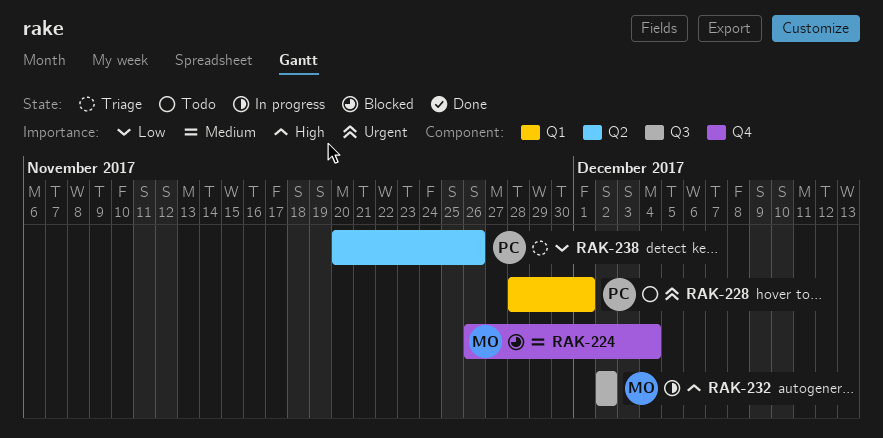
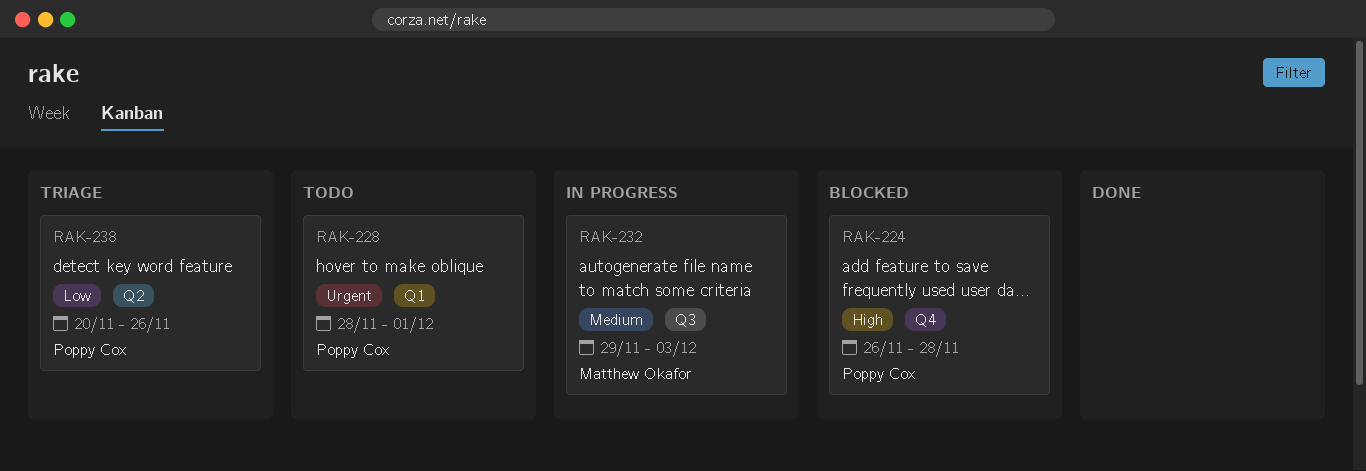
RAK-224, owner: Matthew Okafor -> Poppy Cox
RAK-224, priority: Medium -> High
RAK-224, due: Dec 4 -> Nov 28
RAK-232, priority: High -> Medium
RAK-232, start: Dec 2 -> Nov 29
RAK-232, due: Dec 2 -> Dec 3

